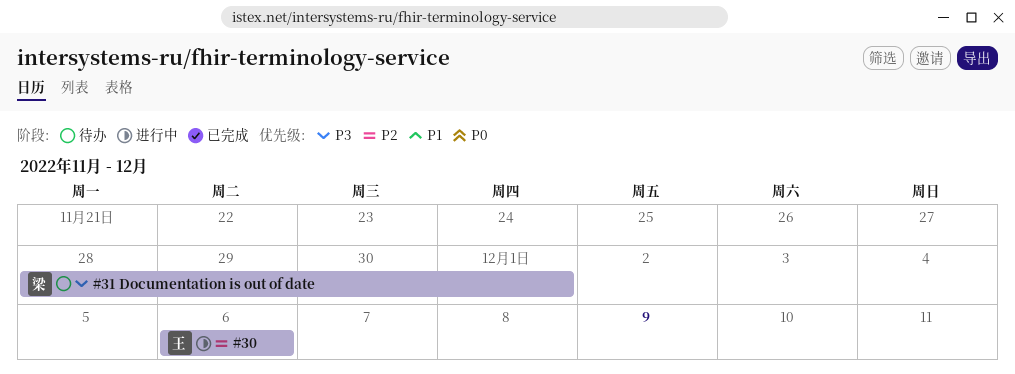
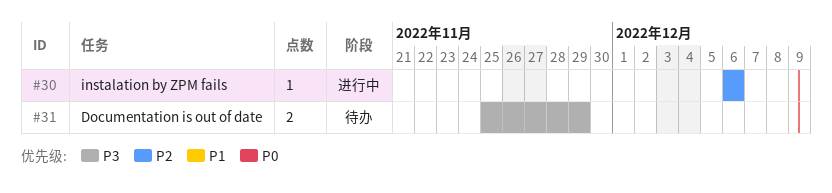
#31, start: Nov 28 -> Nov 25
#31, due: Dec 1 -> Nov 29

